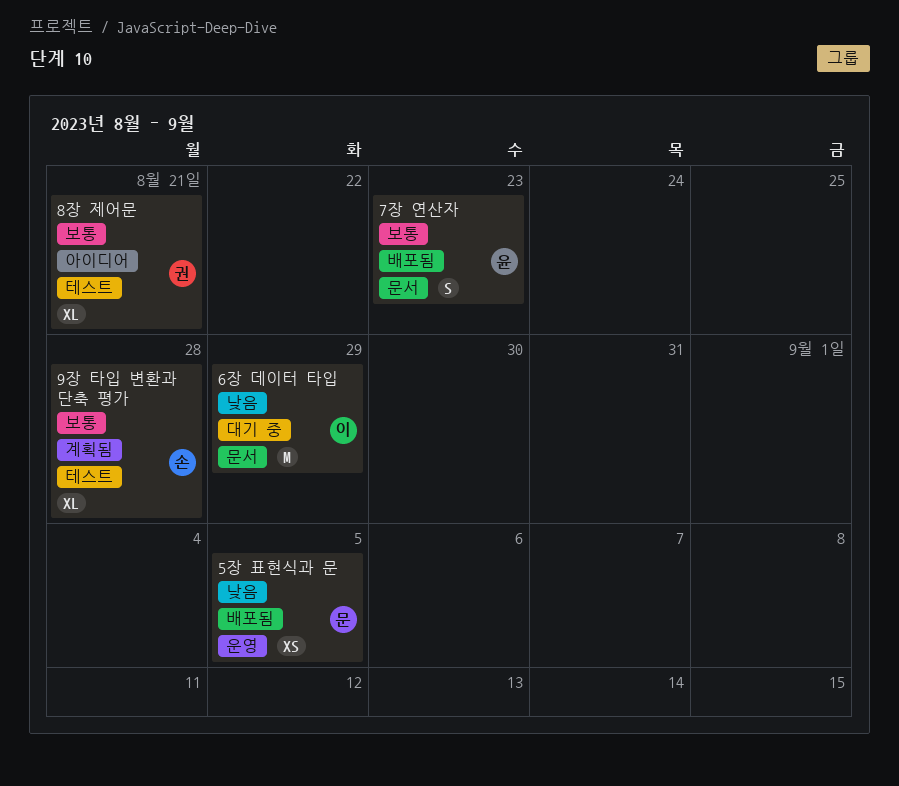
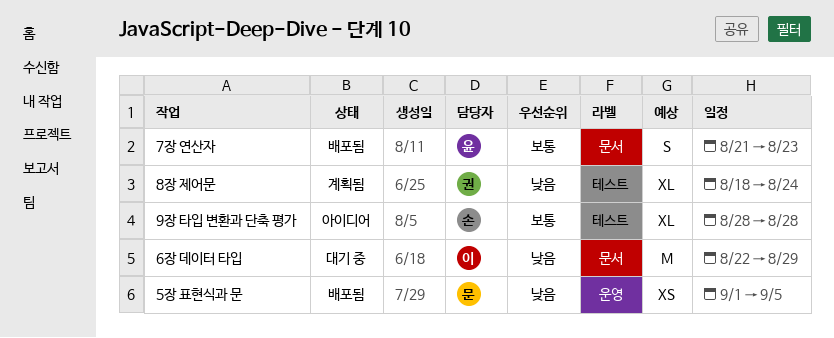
8장 제어문, status: 아이디어 -> 계획됨
8장 제어문, priority: 보통 -> 낮음
8장 제어문, due: Aug 21 -> Aug 24
9장 타입 변환과 단축 평가, status: 계획됨 -> 아이디어

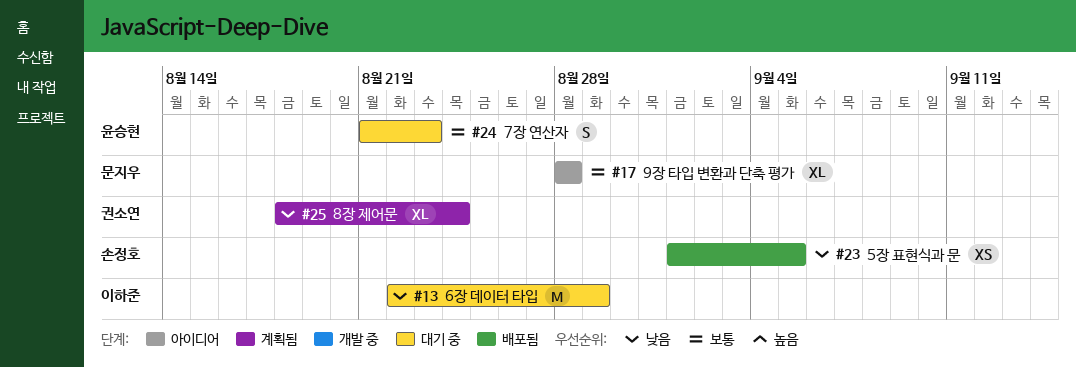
5장 표현식과 문, owner: 문지우 -> 손정호
7장 연산자, status: 배포됨 -> 대기 중
9장 타입 변환과 단축 평가, owner: 손정호 -> 문지우

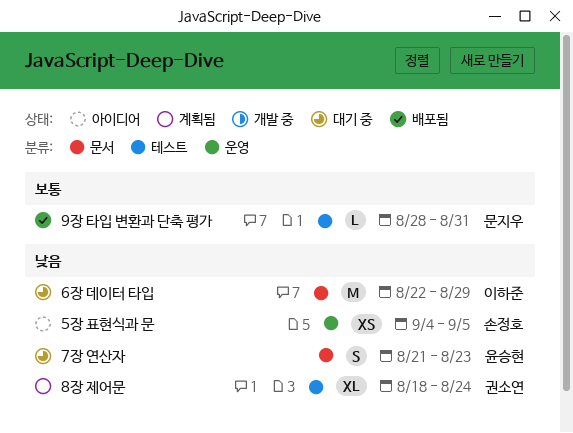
5장 표현식과 문, status: 배포됨 -> 아이디어
5장 표현식과 문, start: Sep 1 -> Sep 4
7장 연산자, priority: 보통 -> 낮음
9장 타입 변환과 단축 평가, status: 아이디어 -> 배포됨
9장 타입 변환과 단축 평가, estimate: XL -> L
9장 타입 변환과 단축 평가, due: Aug 28 -> Aug 31

